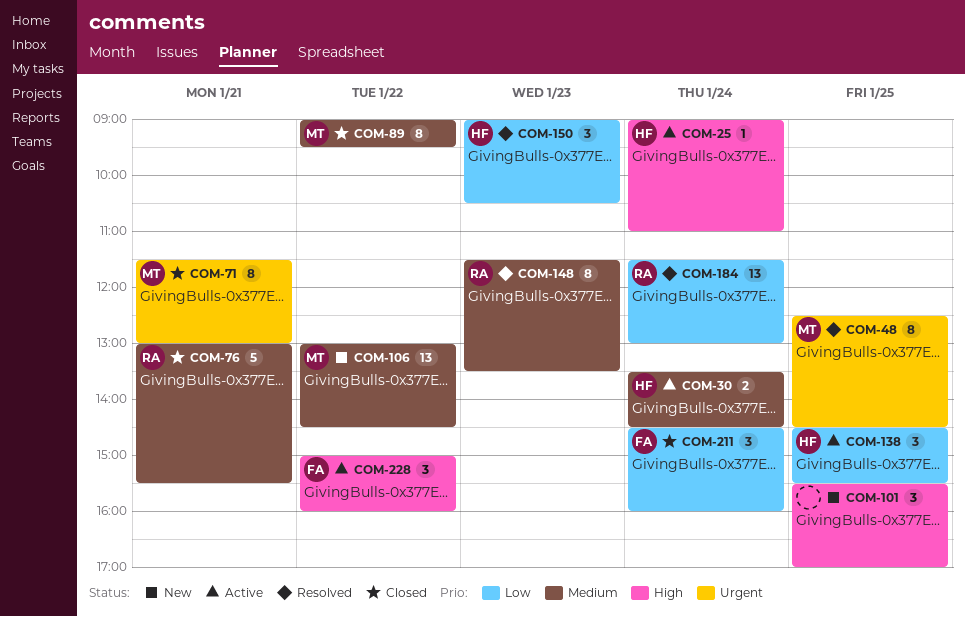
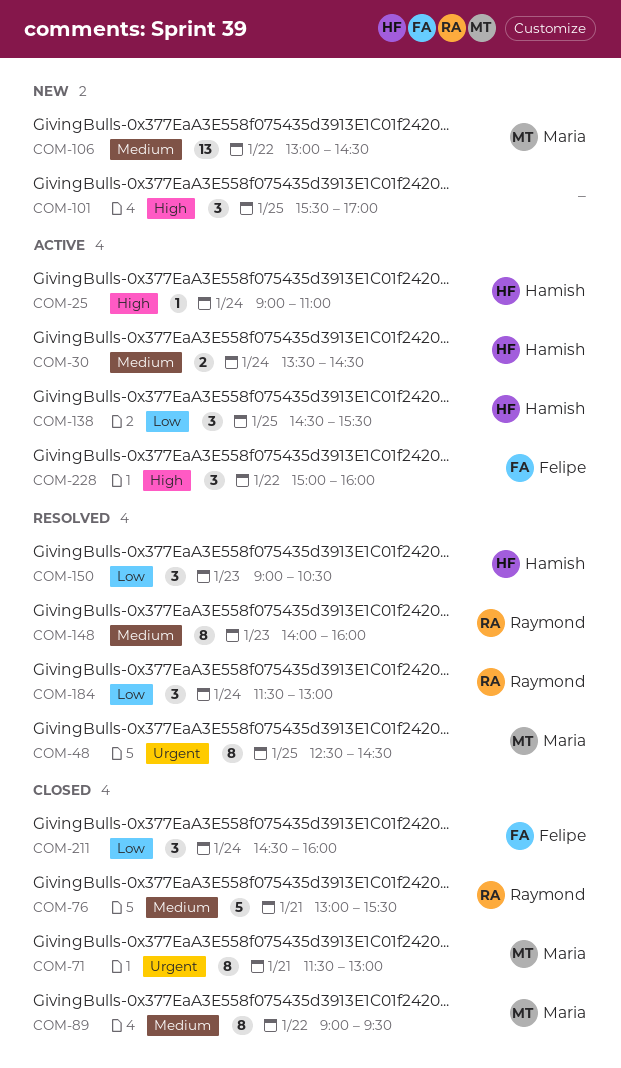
COM-148, begins: 11:30 -> 14:00
COM-148, ends: 13:30 -> 16:00
COM-184, estimate: 13 -> 3

